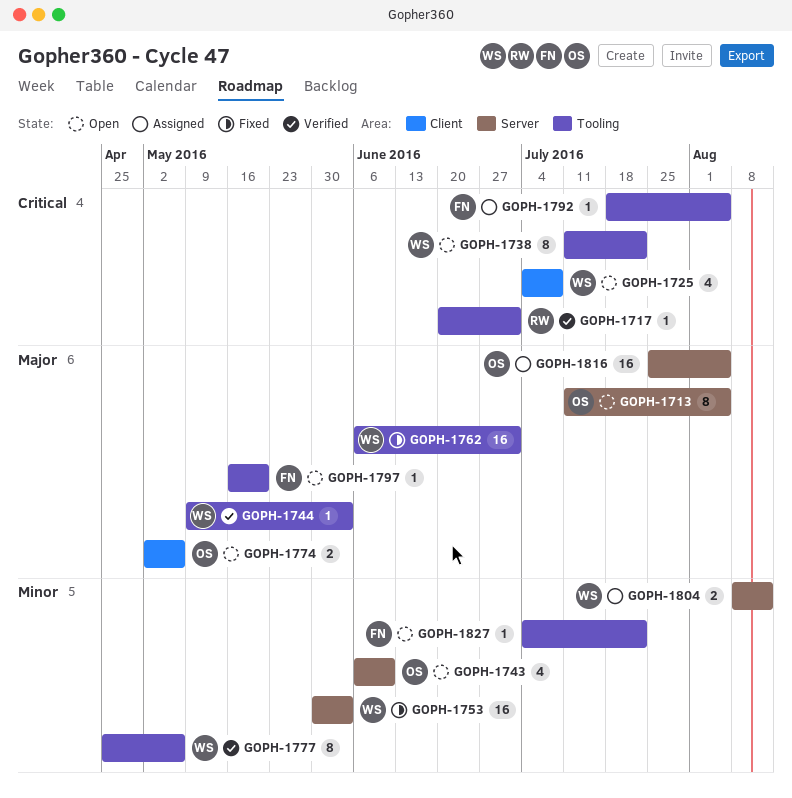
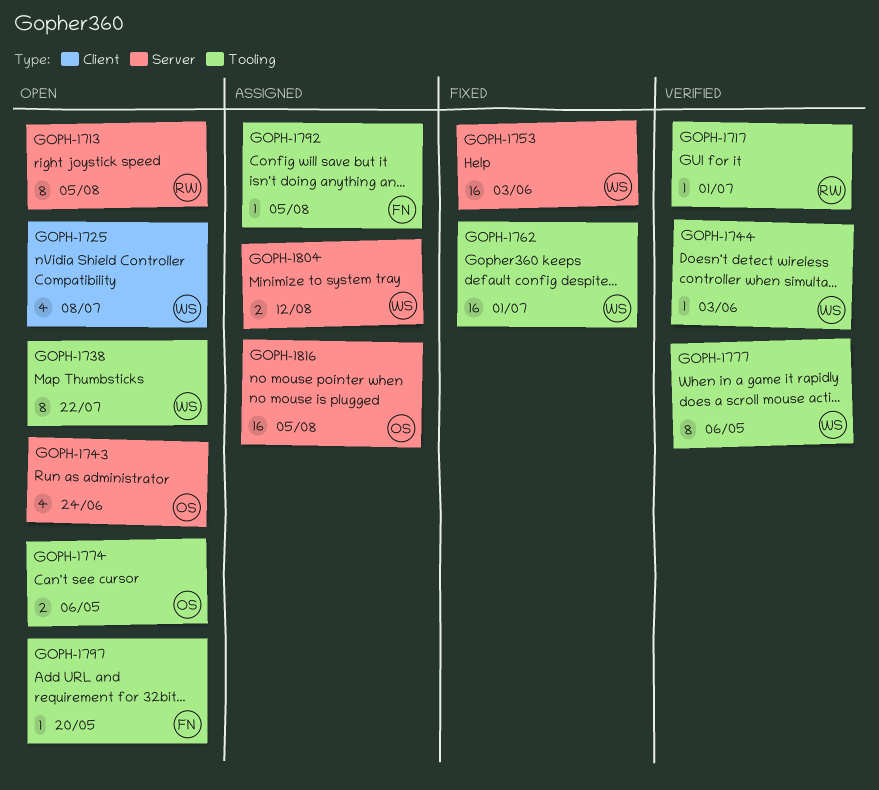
GOPH-1713, owner: OS -> RW
GOPH-1743, due: Jun 10 -> Jun 24
GOPH-1774, label: Client -> Tooling
GOPH-1827: present -> none

